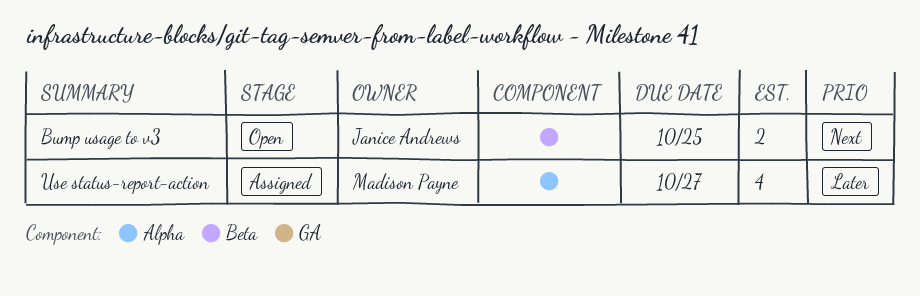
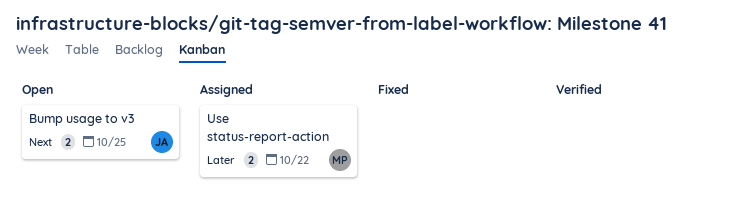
Use status-report-action, estimate: 4 -> 2
Use status-report-action, due: Oct 27 -> Oct 22

